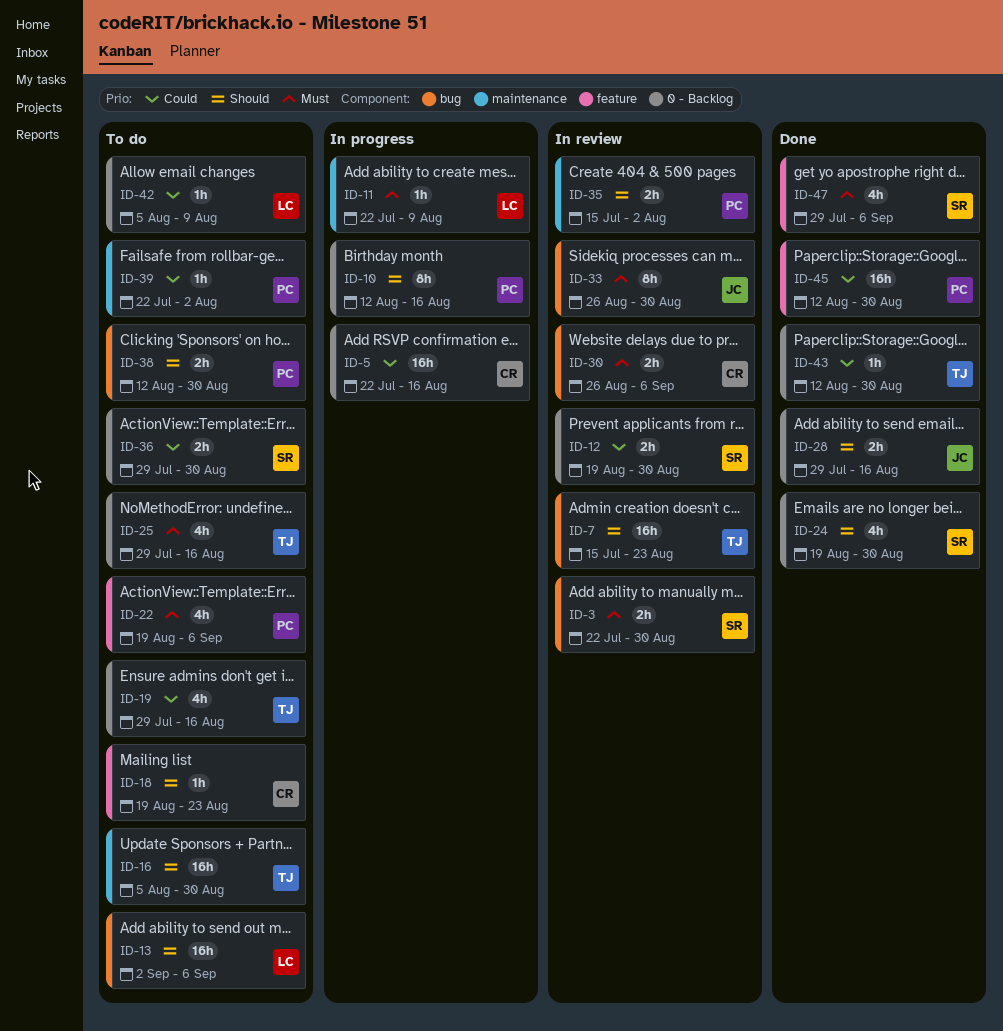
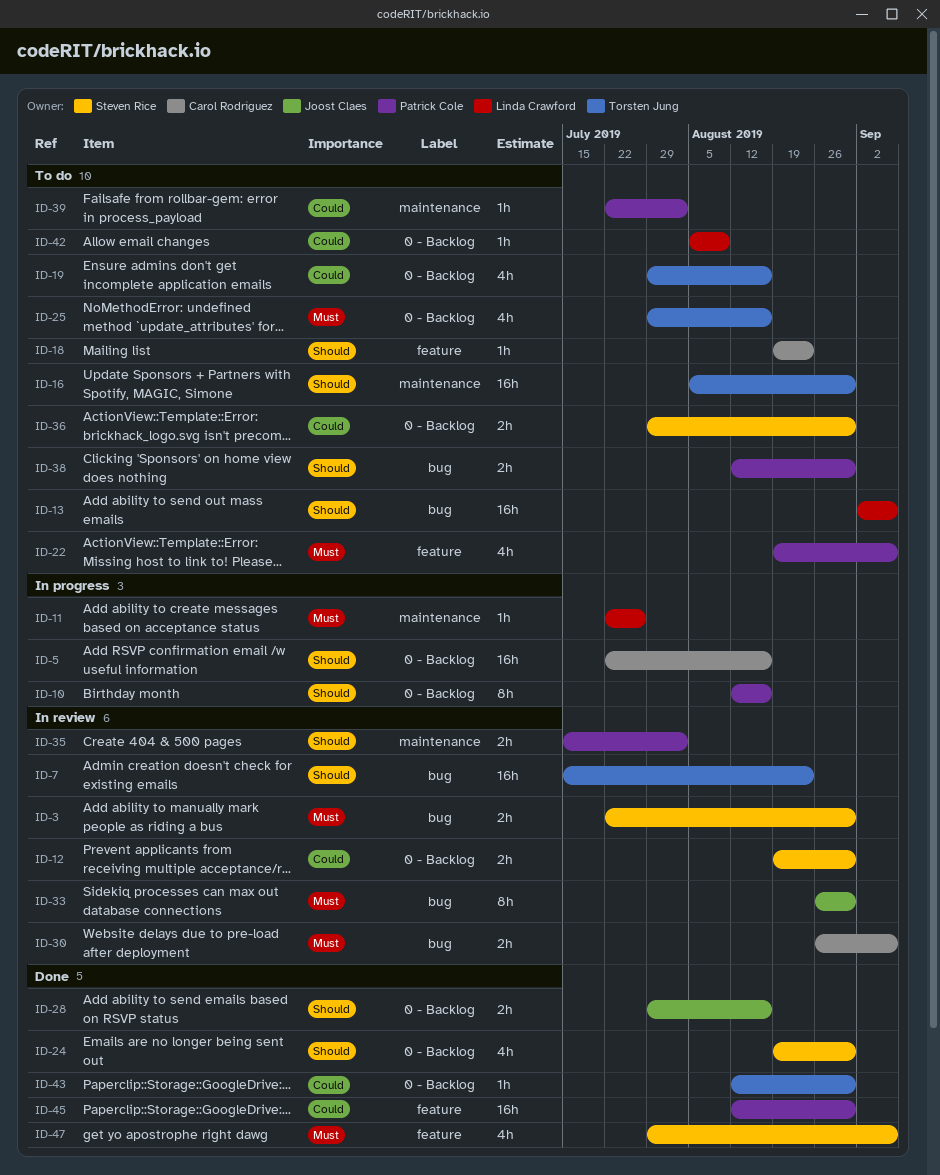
ID-5, priority: Could -> Should
ID-11, due: Aug 9 -> Jul 26

